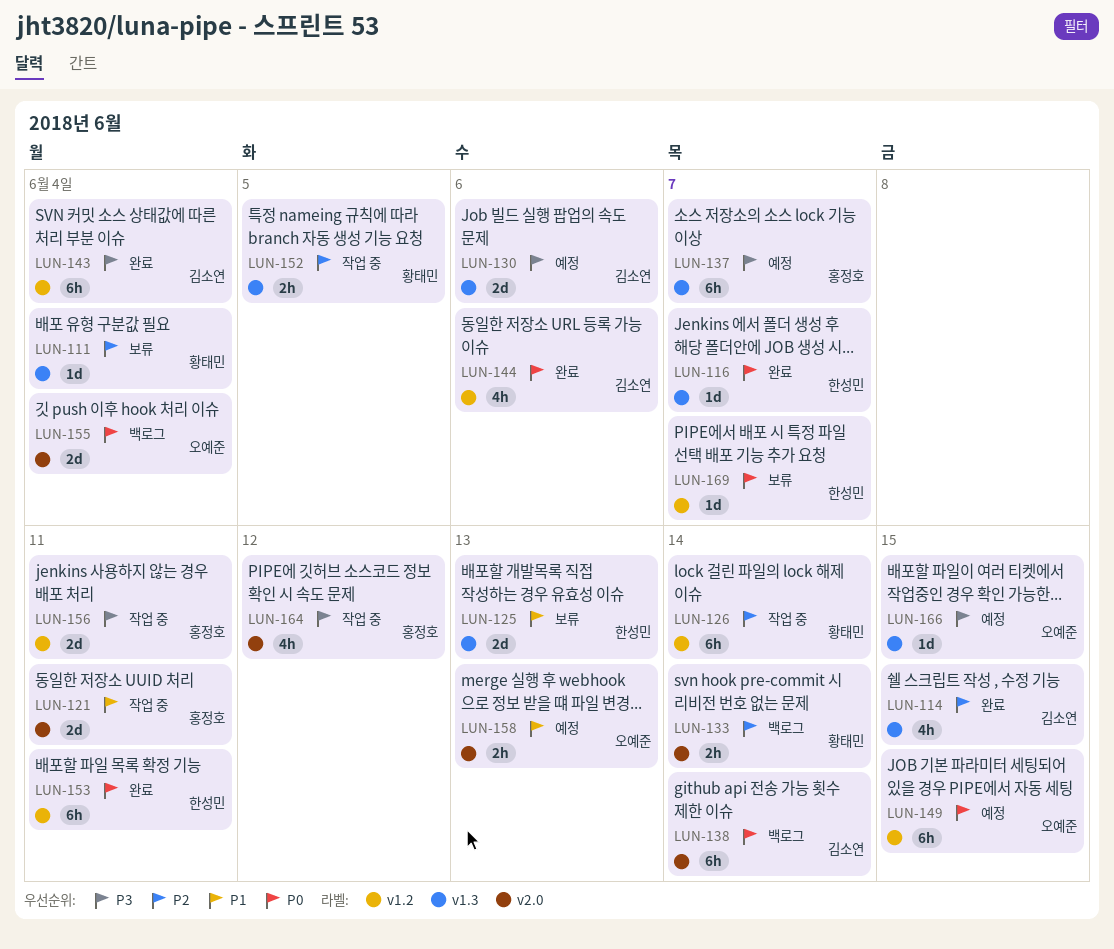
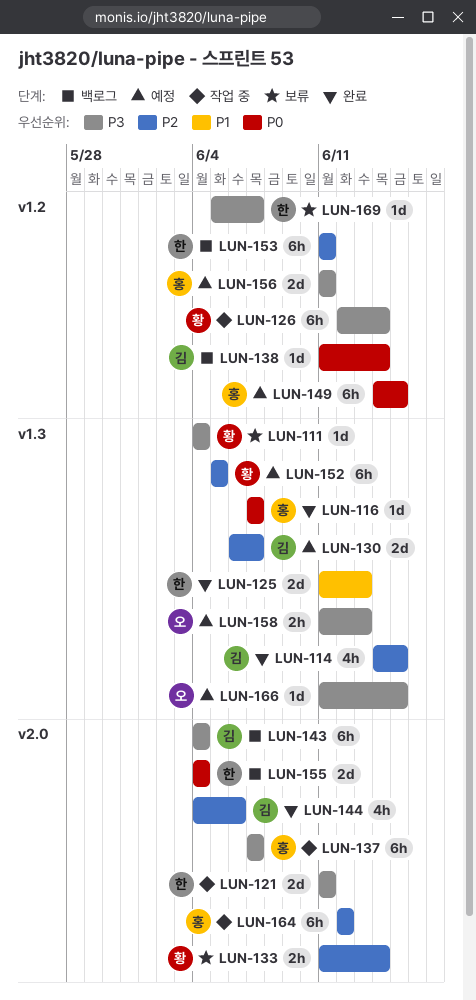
LUN-111, priority: P2 -> P3
LUN-116, owner: 한성민 -> 홍정호
LUN-121, owner: 홍정호 -> 한성민
LUN-121, priority: P1 -> P3
LUN-125, status: 보류 -> 완료
LUN-126, priority: P2 -> P3
LUN-130, priority: P3 -> P2
LUN-130, due: Jun 6 -> Jun 7
LUN-133, status: 백로그 -> 보류
LUN-137, status: 예정 -> 작업 중
LUN-137, label: v1.3 -> v2.0
LUN-138, label: v2.0 -> v1.2
LUN-138, estimate: 6h -> 1d
LUN-143, status: 완료 -> 백로그
LUN-143, label: v1.2 -> v2.0
LUN-144, priority: P0 -> P2
LUN-144, label: v1.2 -> v2.0
LUN-149, owner: 오예준 -> 홍정호
LUN-152, status: 작업 중 -> 예정
LUN-152, estimate: 2h -> 6h
LUN-153, status: 완료 -> 백로그
LUN-153, priority: P0 -> P2
LUN-155, owner: 오예준 -> 한성민
LUN-156, status: 작업 중 -> 예정
LUN-158, priority: P1 -> P3
LUN-158, label: v2.0 -> v1.3
LUN-164, priority: P3 -> P2
LUN-164, estimate: 4h -> 6h
LUN-169, priority: P0 -> P3

